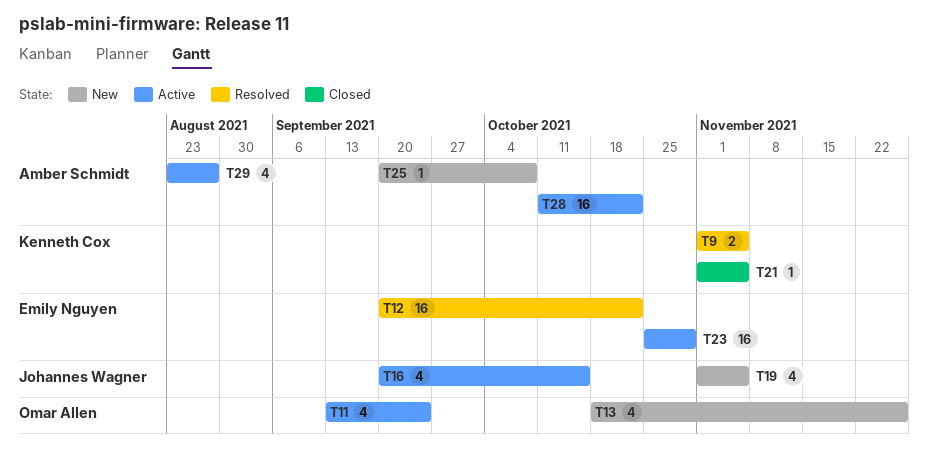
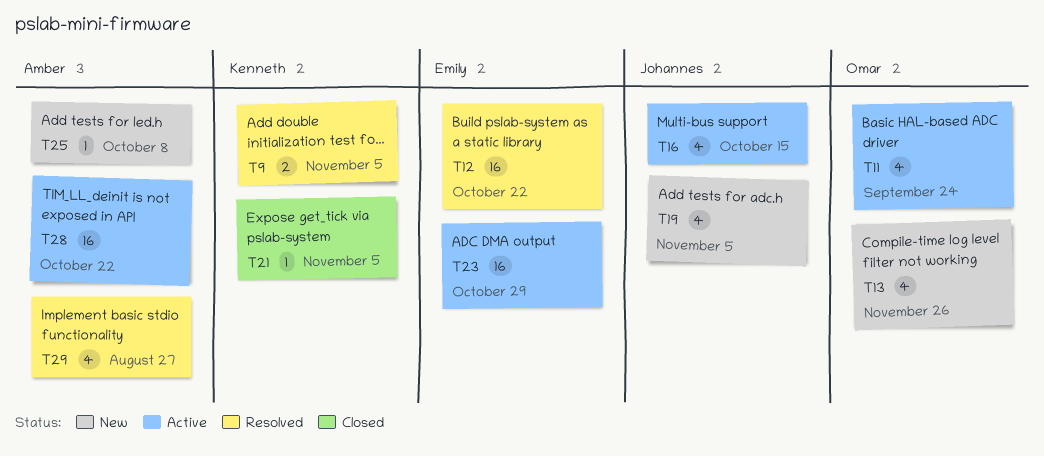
T29, status: Active -> Resolved

